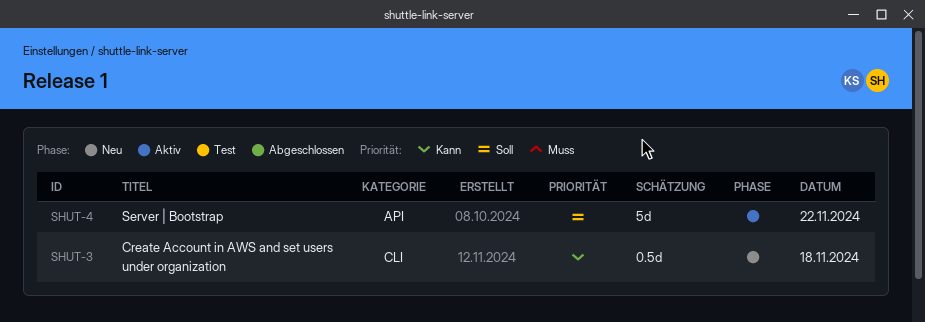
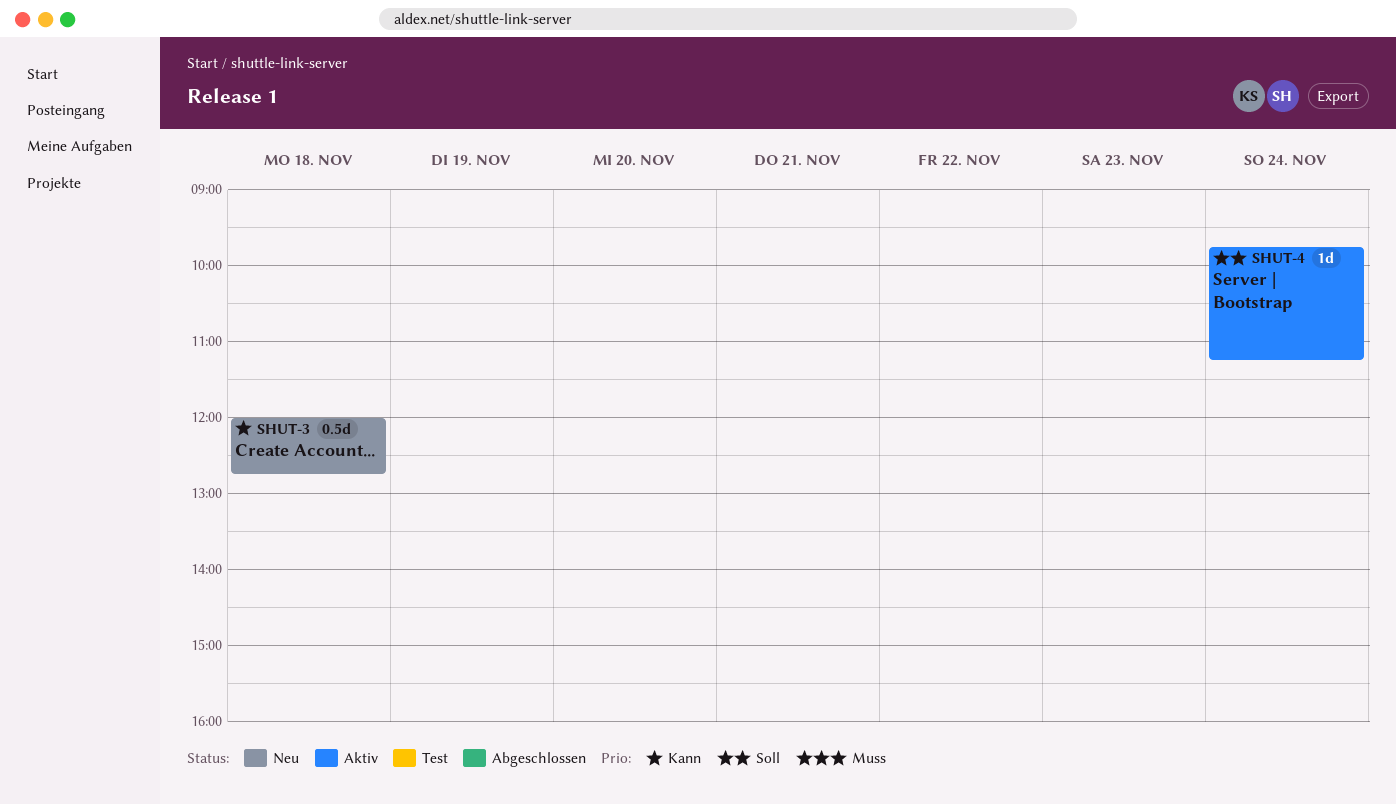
SHUT-4, estimate: 5d -> 1d
SHUT-4, day: Nov 22 -> Nov 24

